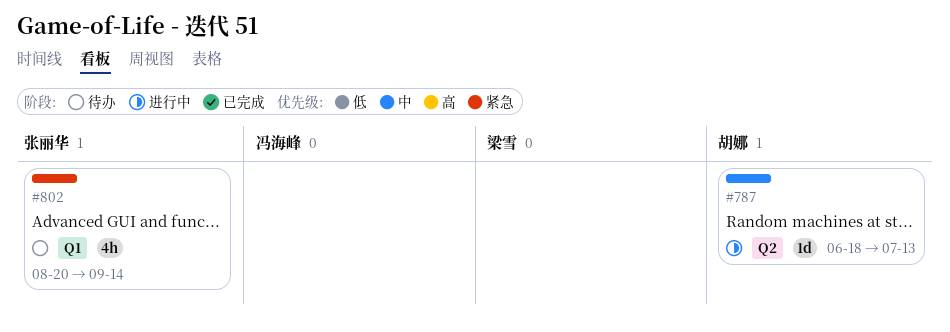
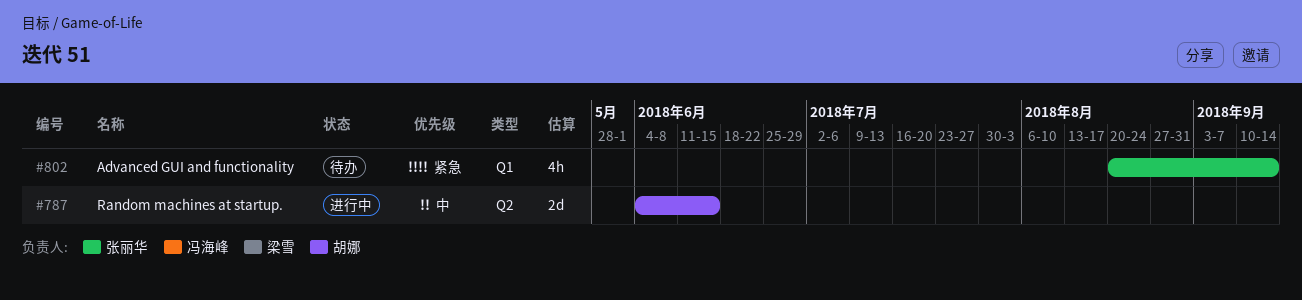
#787, estimate: 1d -> 2d
#787, start: Jun 18 -> Jun 4
#787, due: Jul 13 -> Jun 15

